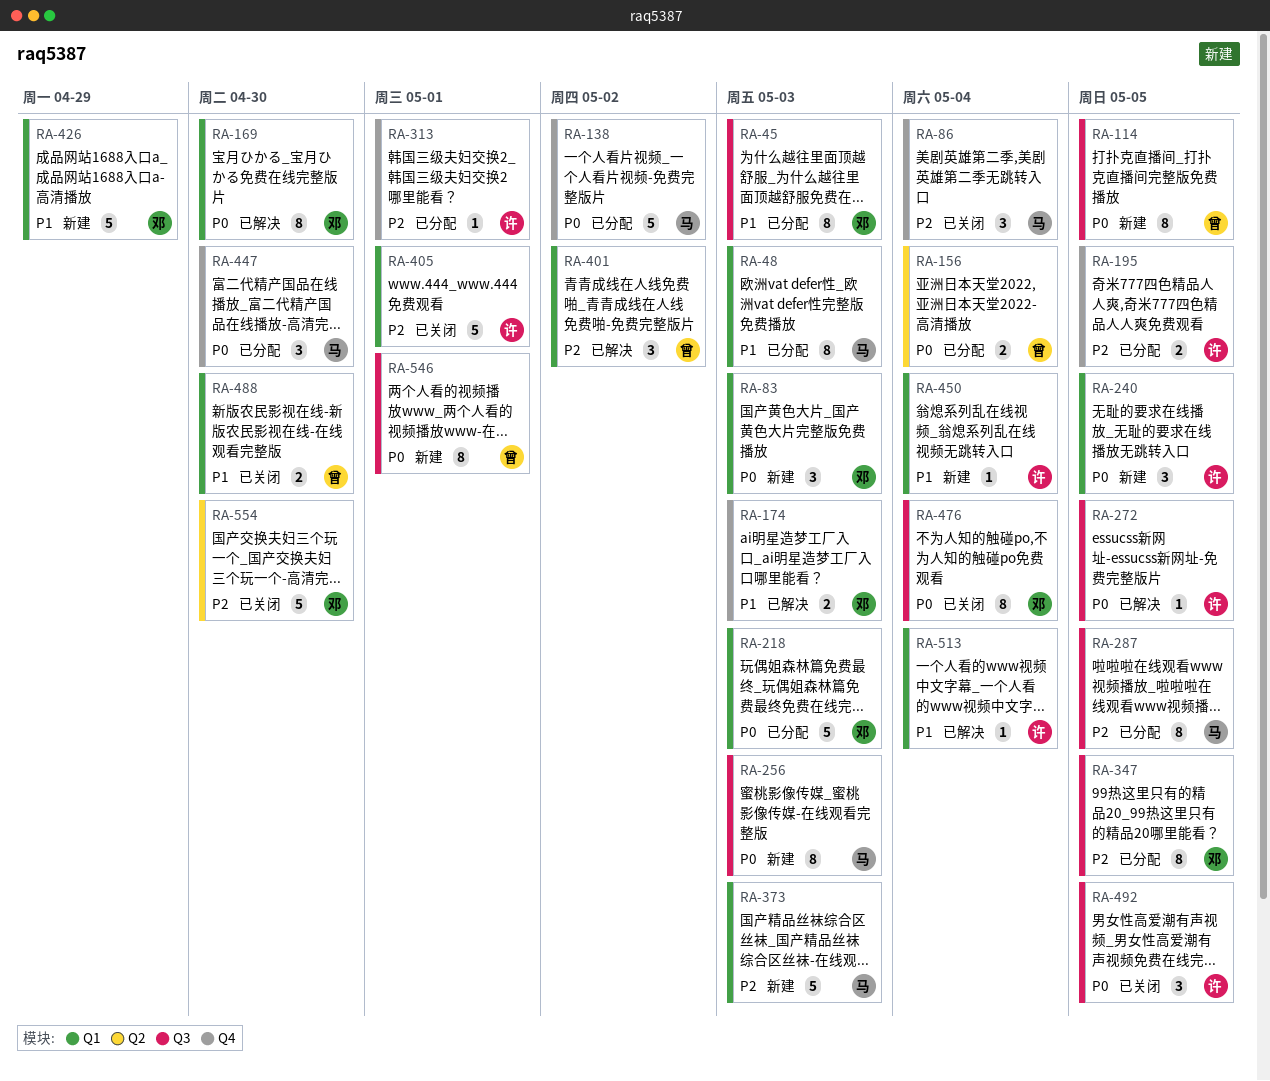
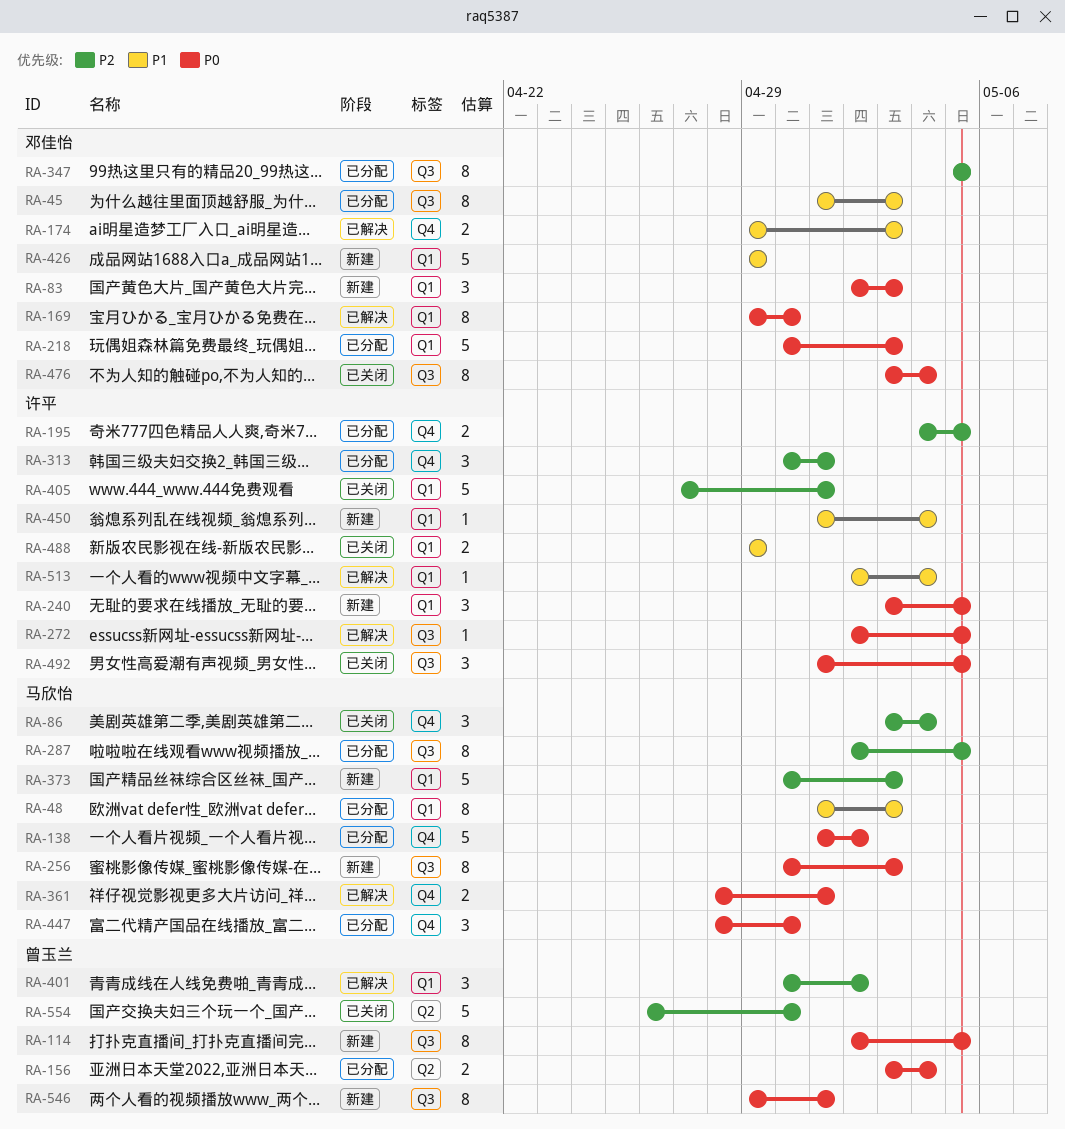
RA-313, estimate: 1 -> 3
RA-361: none -> present
RA-488, owner: 曾玉兰 -> 许平
RA-488, due: Apr 30 -> Apr 29
RA-554, owner: 邓佳怡 -> 曾玉兰

